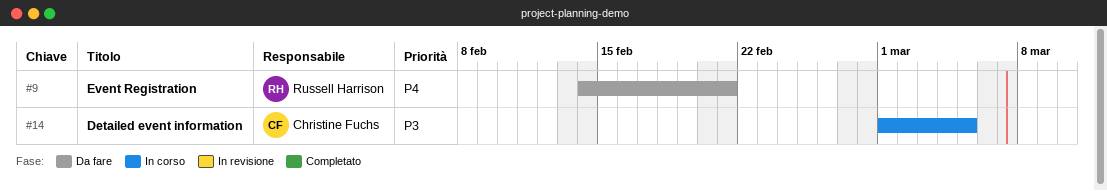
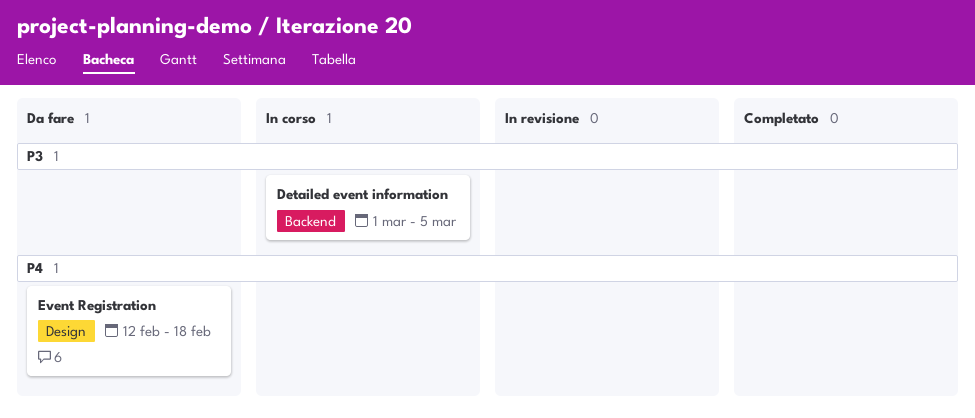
Event Registration, start: Feb 14 -> Feb 12
Event Registration, due: Feb 21 -> Feb 18

